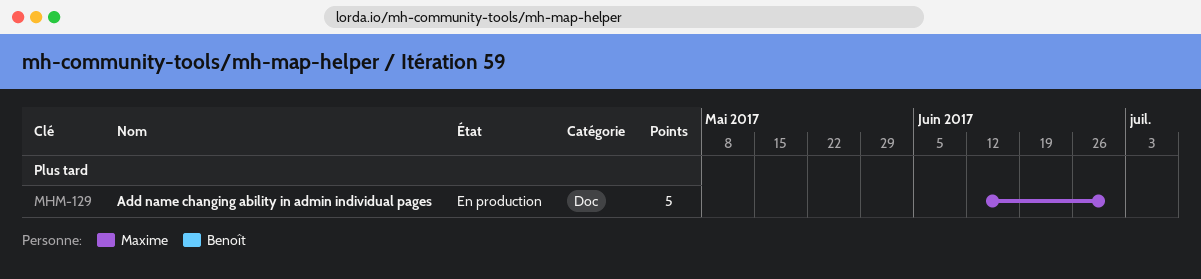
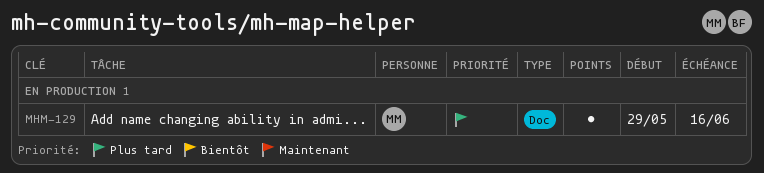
MHM-129, estimate: 5 -> 1
MHM-129, start: Jun 12 -> May 29
MHM-129, due: Jun 30 -> Jun 16

